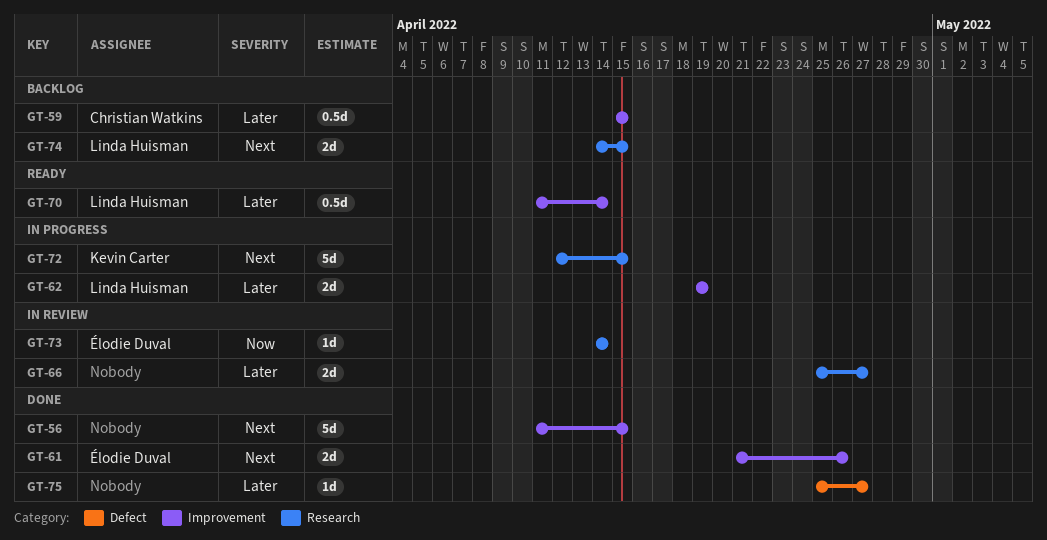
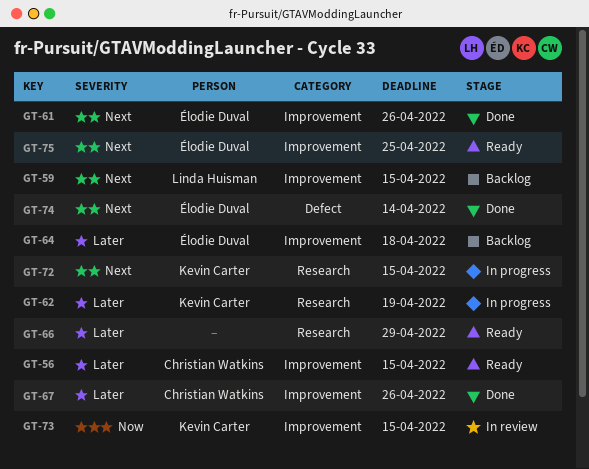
GT-56, status: Done -> Ready
GT-56, owner: none -> Christian Watkins
GT-56, priority: Next -> Later
GT-59, owner: Christian Watkins -> Linda Huisman
GT-59, priority: Later -> Next
GT-62, owner: Linda Huisman -> Kevin Carter
GT-62, label: Improvement -> Research
GT-64: none -> present
GT-66, status: In review -> Ready
GT-66, due: Apr 27 -> Apr 29
GT-67: none -> present
GT-70: present -> none
GT-73, owner: Élodie Duval -> Kevin Carter
GT-73, label: Research -> Improvement
GT-73, due: Apr 14 -> Apr 15
GT-74, status: Backlog -> Done
GT-74, owner: Linda Huisman -> Élodie Duval
GT-74, label: Research -> Defect
GT-74, due: Apr 15 -> Apr 14
GT-75, status: Done -> Ready
GT-75, owner: none -> Élodie Duval
GT-75, priority: Later -> Next
GT-75, label: Defect -> Improvement
GT-75, due: Apr 27 -> Apr 25

